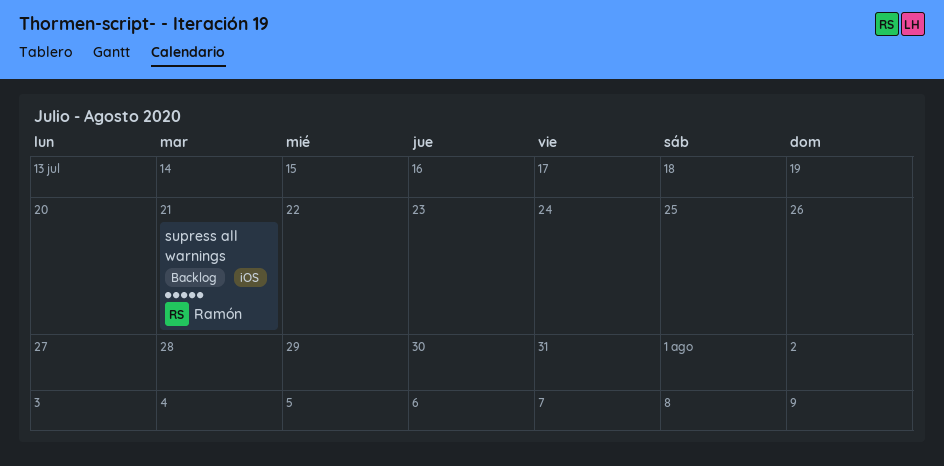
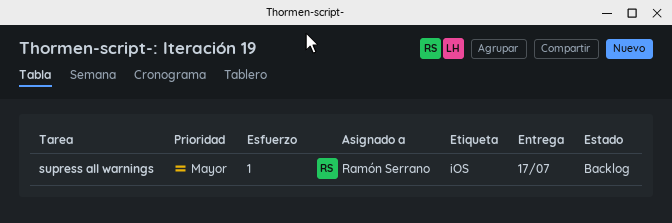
supress all warnings, estimate: 5 -> 1
supress all warnings, due: Jul 21 -> Jul 17

